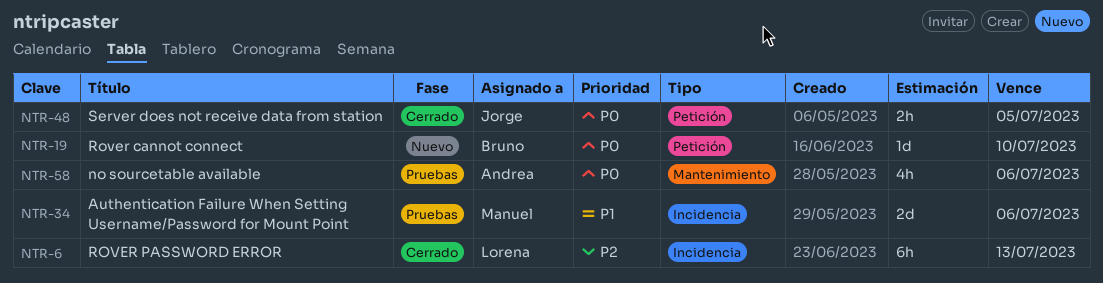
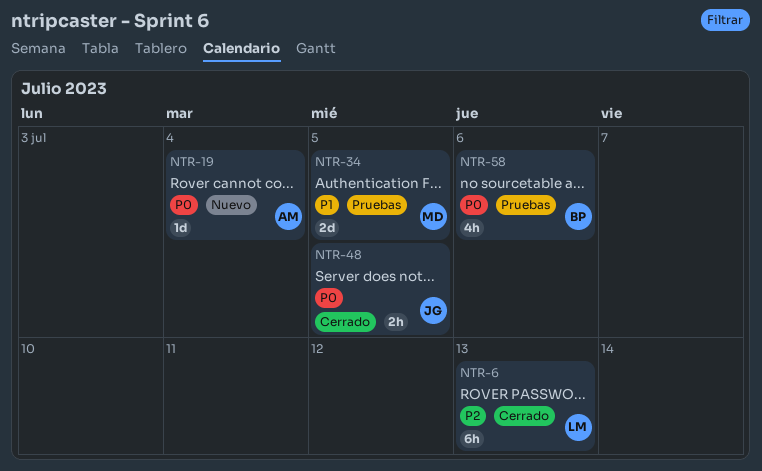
NTR-19, owner: Bruno -> Andrea
NTR-19, due: Jul 10 -> Jul 4
NTR-34, due: Jul 6 -> Jul 5
NTR-58, owner: Andrea -> Bruno

